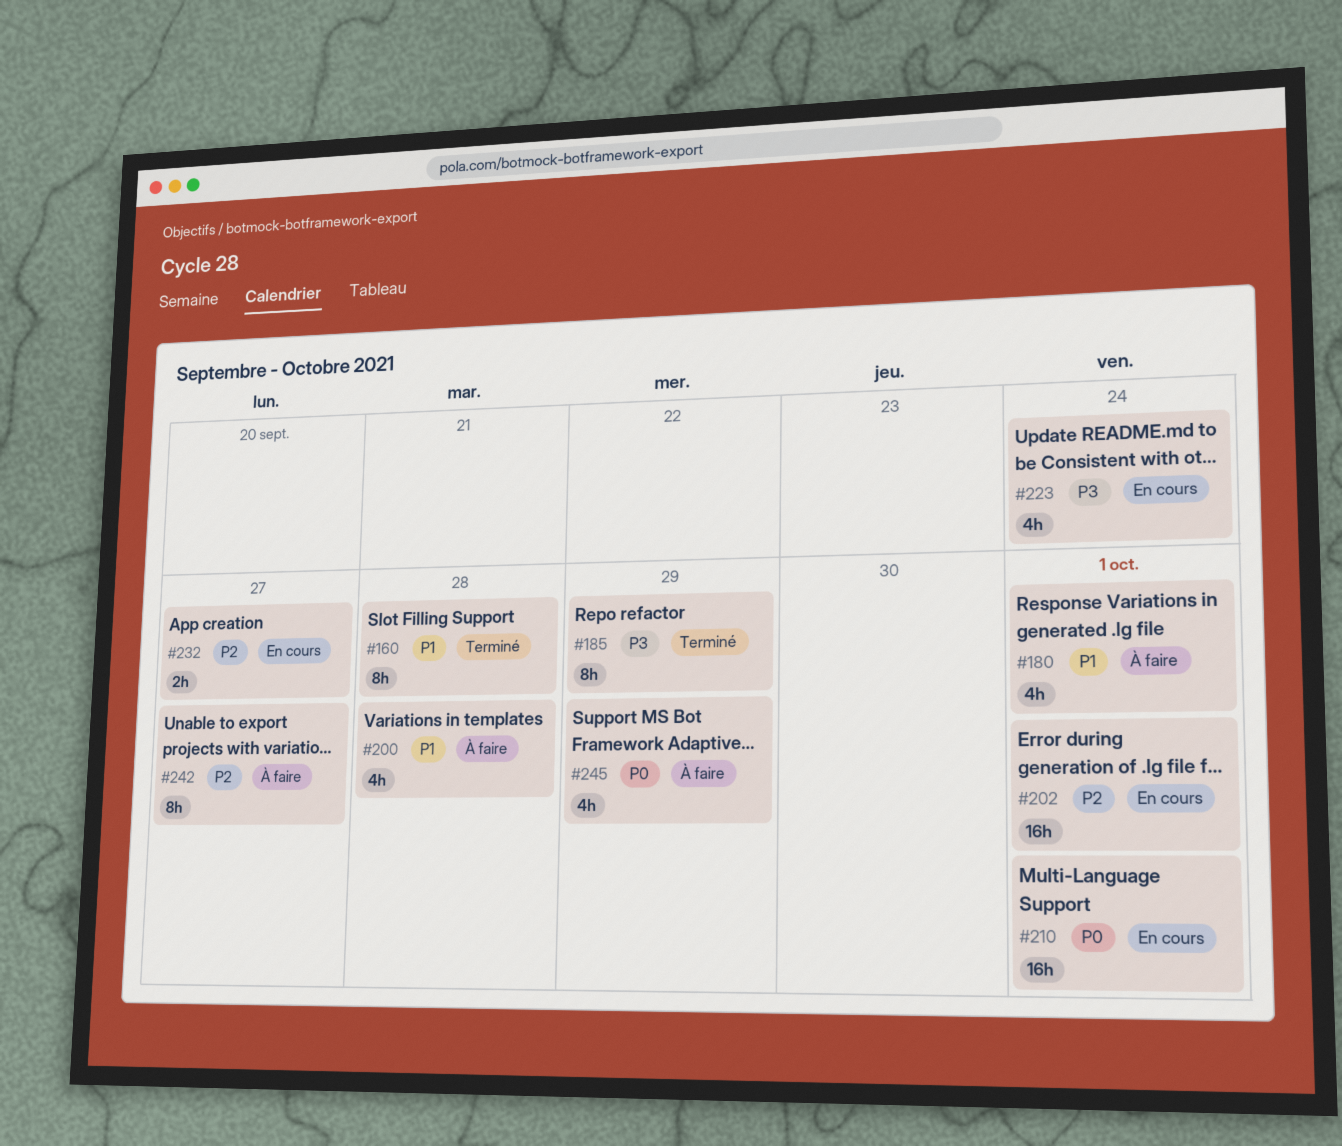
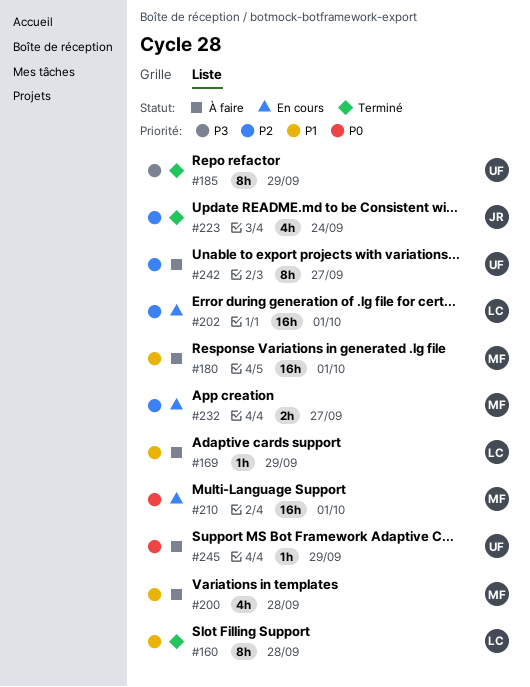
#169: none -> present
#180, estimate: 4h -> 16h
#223, status: En cours -> Terminé
#223, priority: P3 -> P2
#245, estimate: 4h -> 1h

